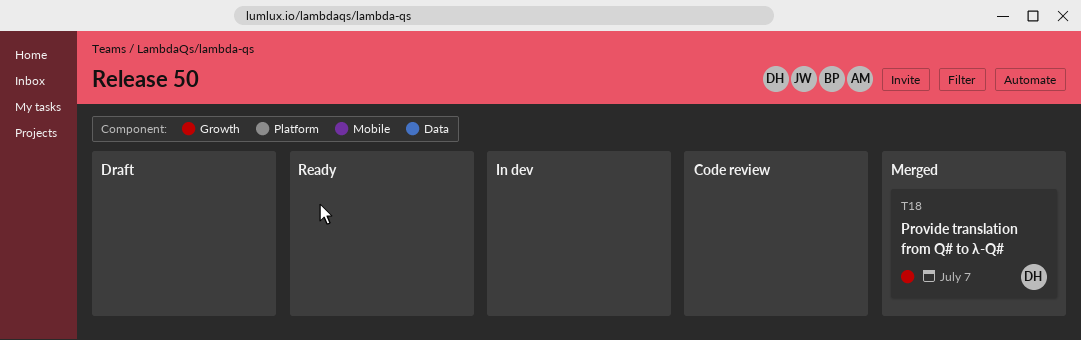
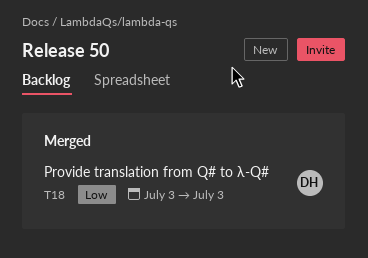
T18, due: Jul 7 -> Jul 3

